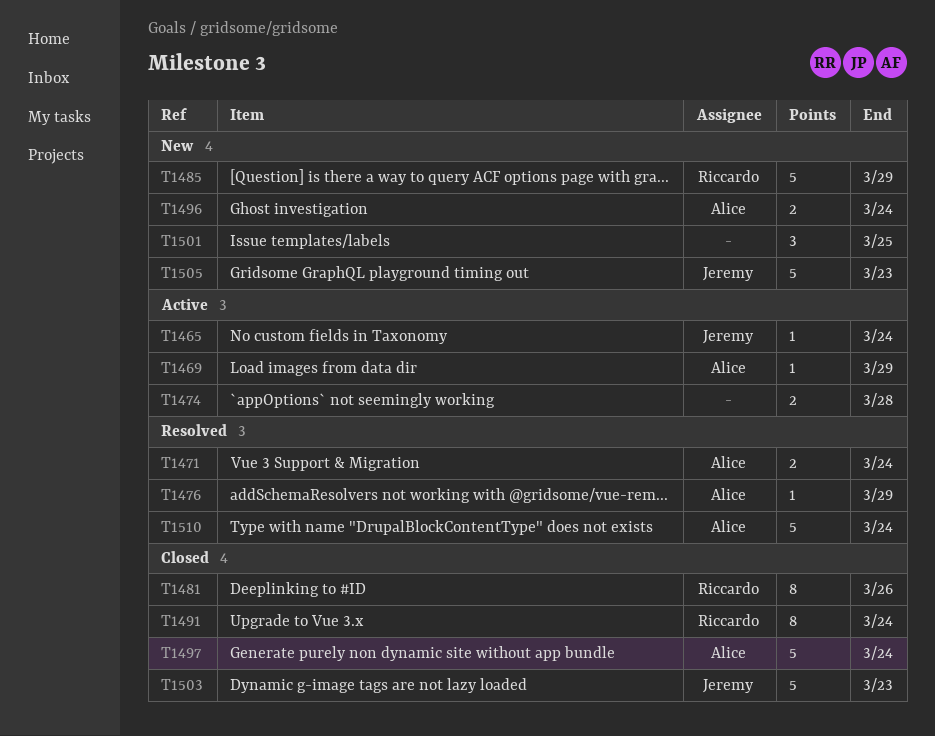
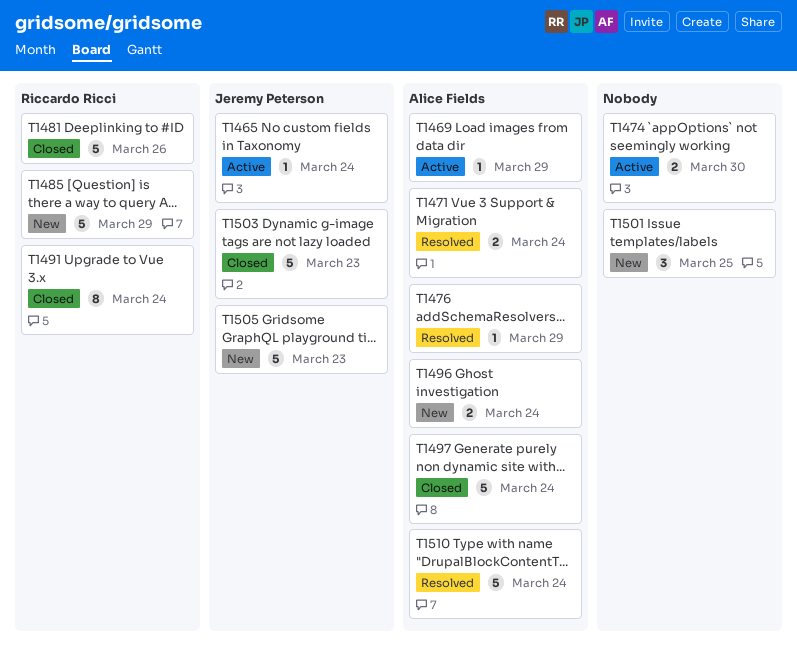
T1474, due: Mar 28 -> Mar 30
T1481, estimate: 8 -> 5

